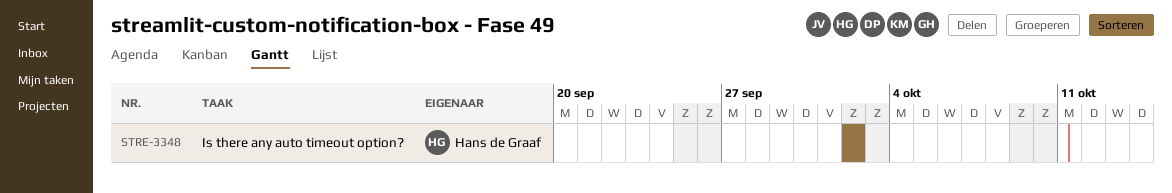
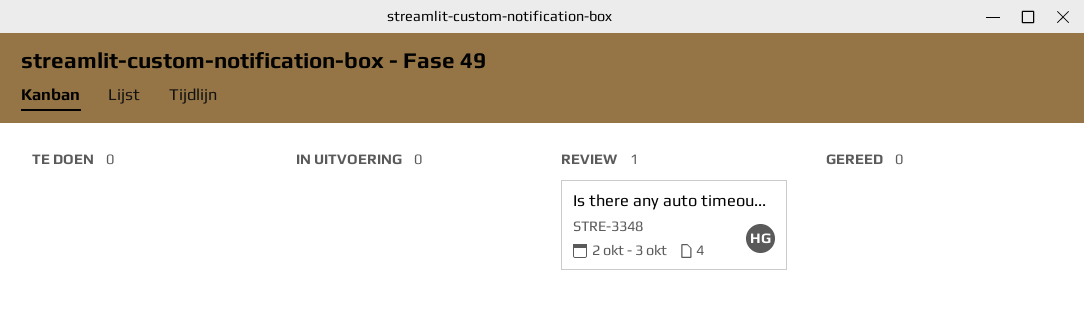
STRE-3348, due: Oct 2 -> Oct 3

